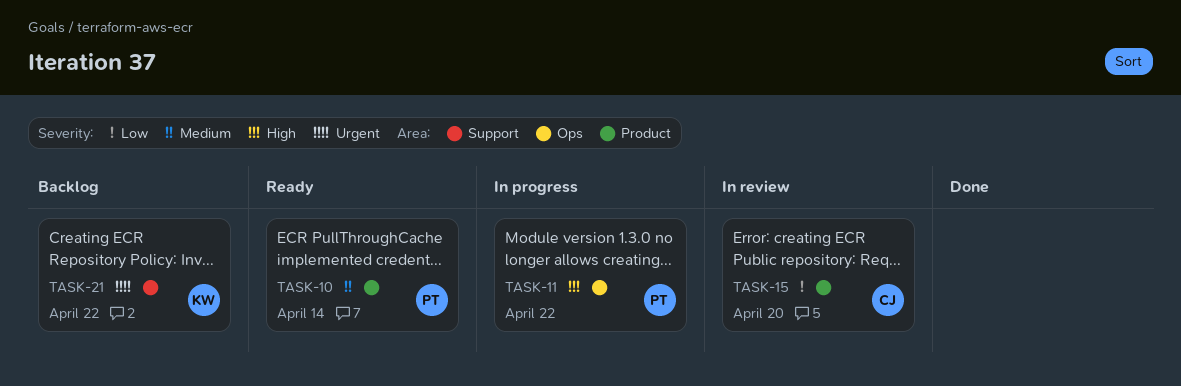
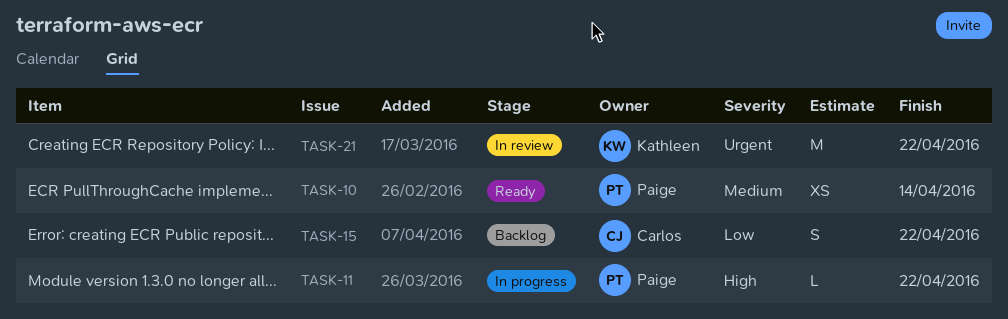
TASK-15, status: In review -> Backlog
TASK-15, due: Apr 20 -> Apr 22
TASK-21, status: Backlog -> In review

